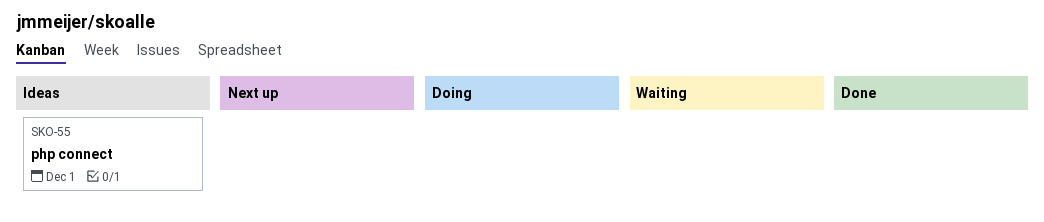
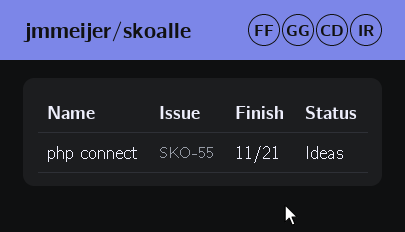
SKO-55, due: Dec 1 -> Nov 21

